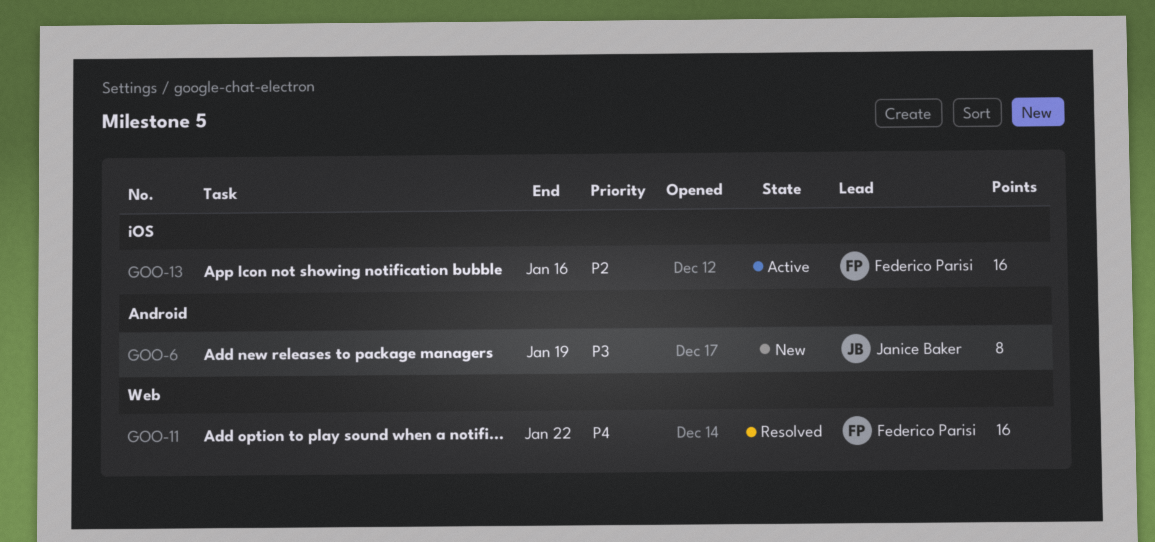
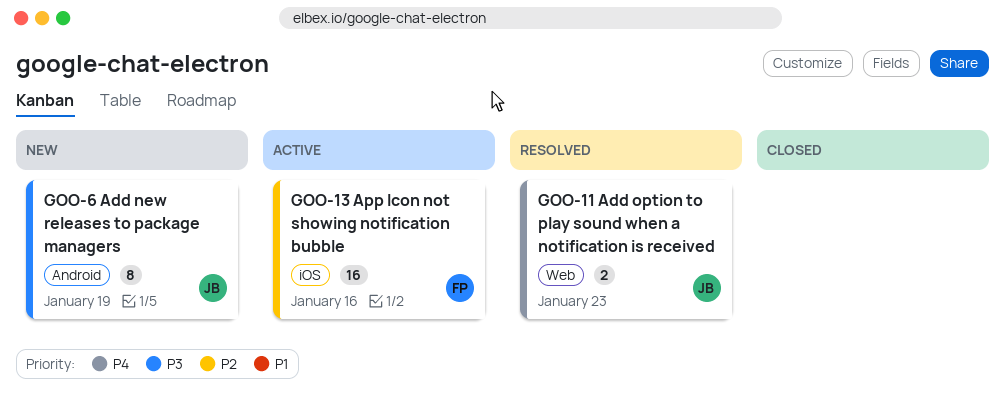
GOO-11, owner: Federico Parisi -> Janice Baker
GOO-11, estimate: 16 -> 2
GOO-11, due: Jan 22 -> Jan 23

